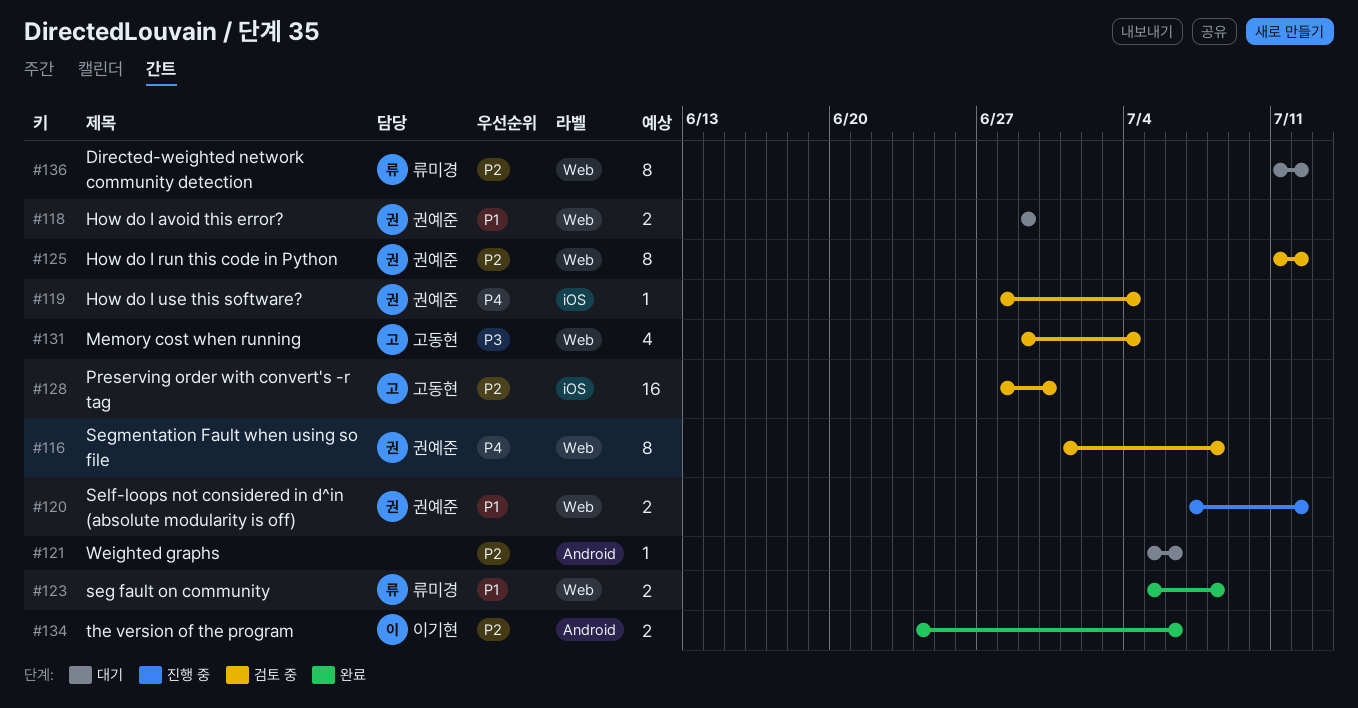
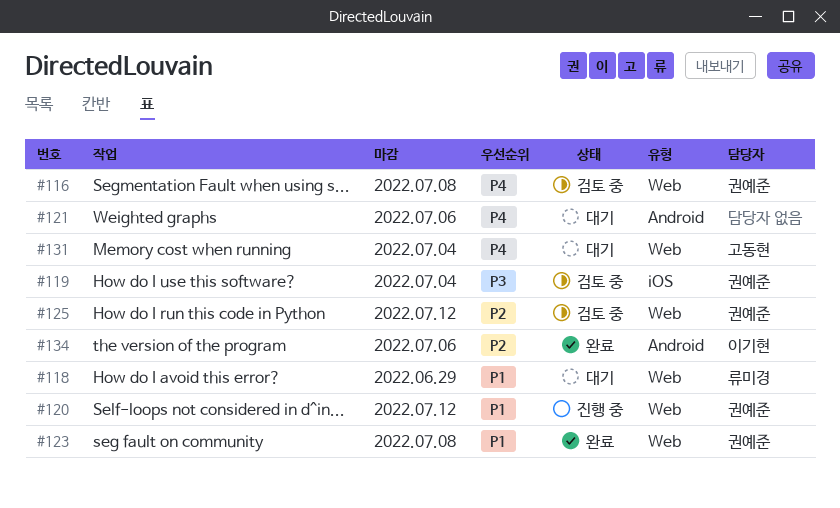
#118, owner: 권예준 -> 류미경
#119, priority: P4 -> P3
#121, priority: P2 -> P4
#123, owner: 류미경 -> 권예준
#128: present -> none
#131, status: 검토 중 -> 대기
#131, priority: P3 -> P4
#136: present -> none

